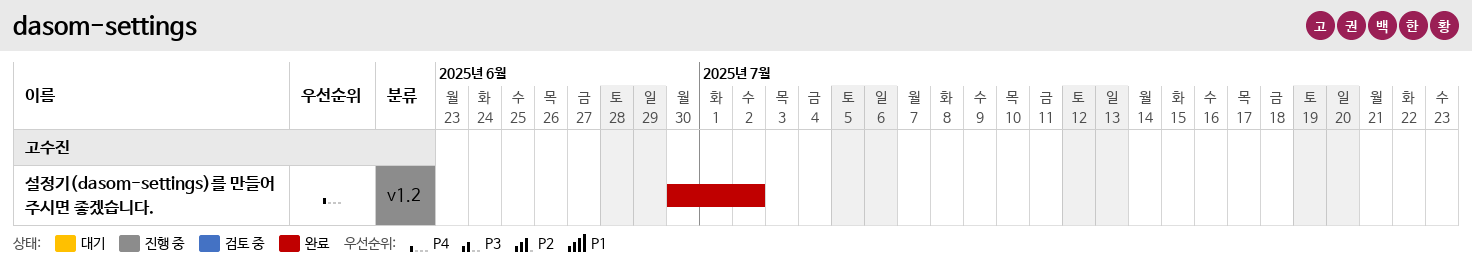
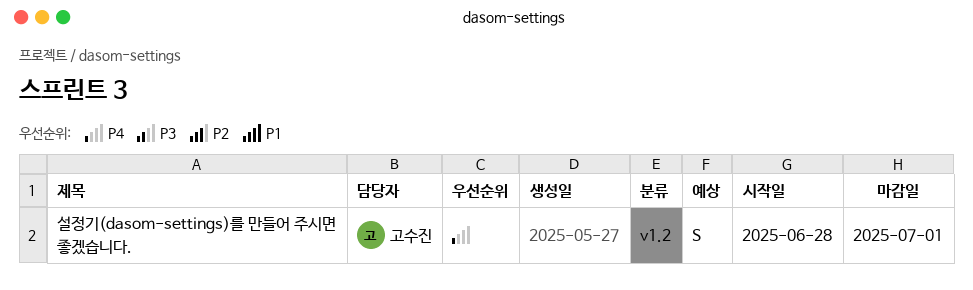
설정기(dasom-settings)를 만들어 주시면 좋겠습니다., start: Jun 30 -> Jun 28
설정기(dasom-settings)를 만들어 주시면 좋겠습니다., due: Jul 2 -> Jul 1

